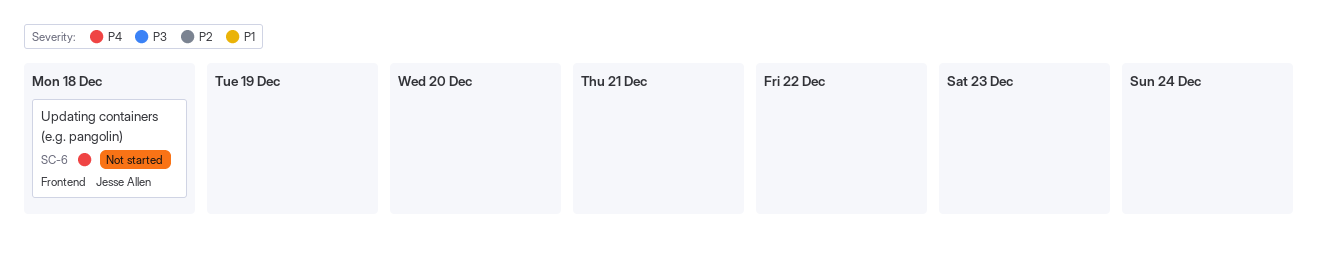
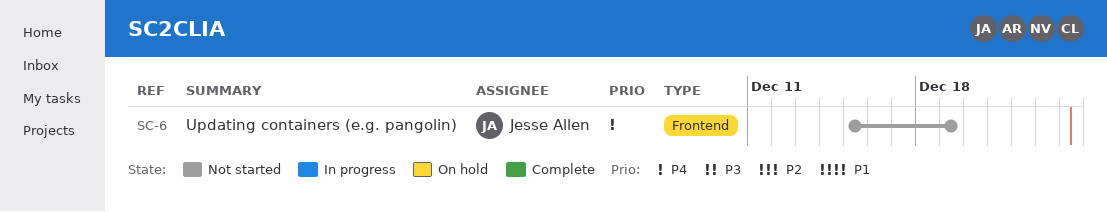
SC-6, due: Dec 18 -> Dec 19

